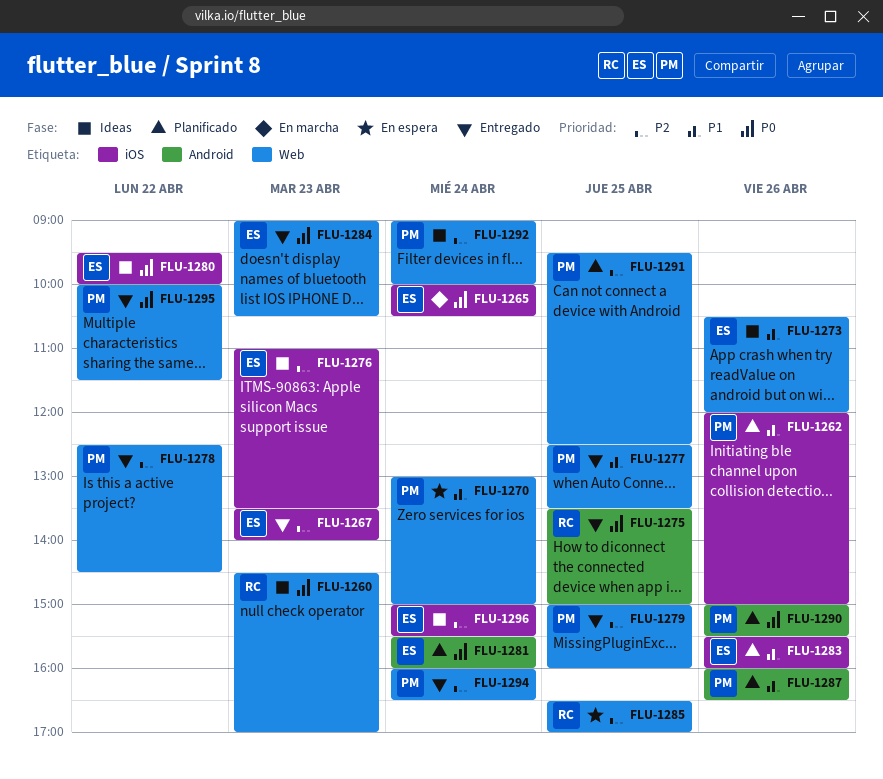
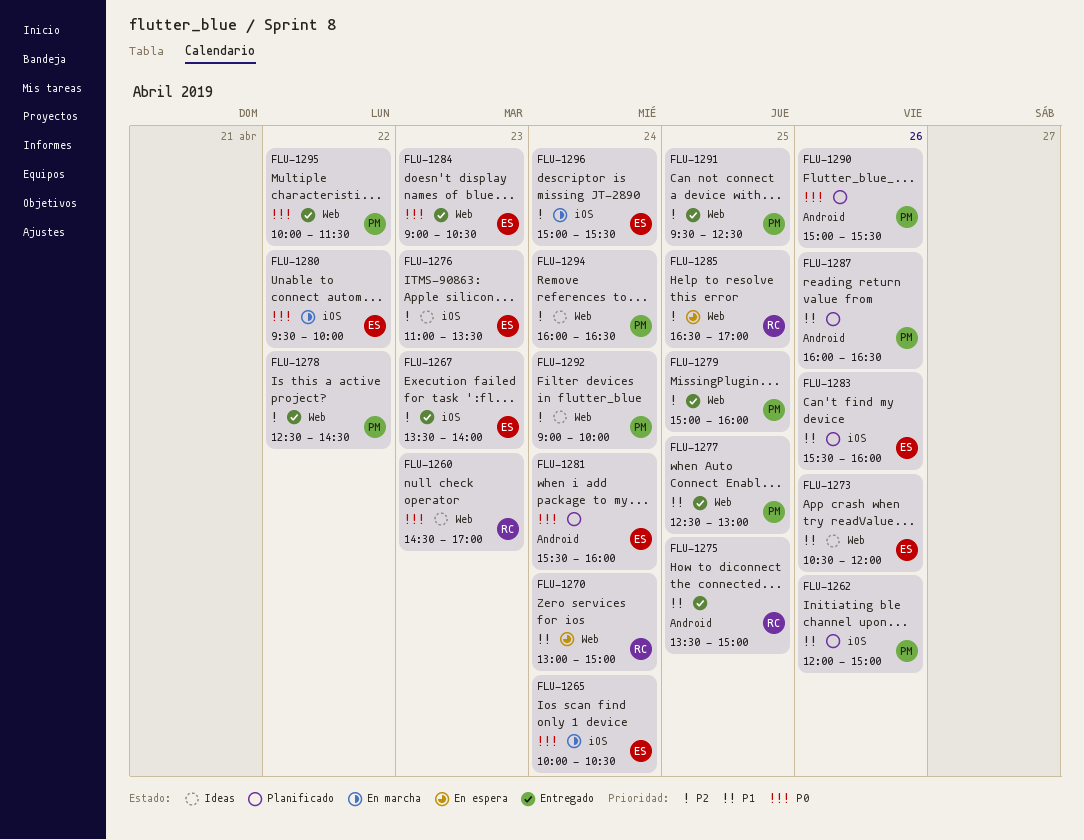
FLU-1270, owner: PM -> RC
FLU-1275, priority: P0 -> P1
FLU-1277, ends: 13:30 -> 13:00
FLU-1280, status: Ideas -> En marcha
FLU-1291, status: Planificado -> Entregado
FLU-1294, status: Entregado -> Ideas
FLU-1296, status: Ideas -> En marcha

